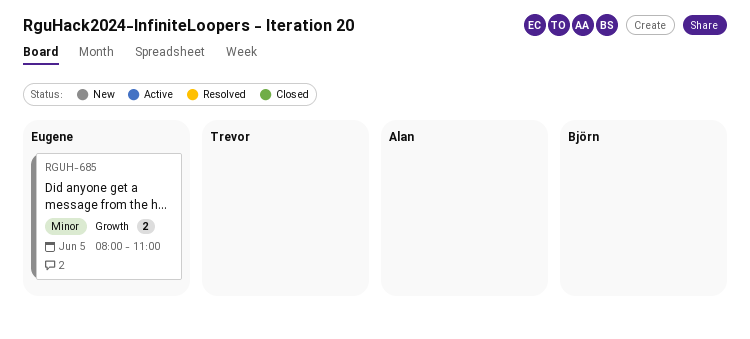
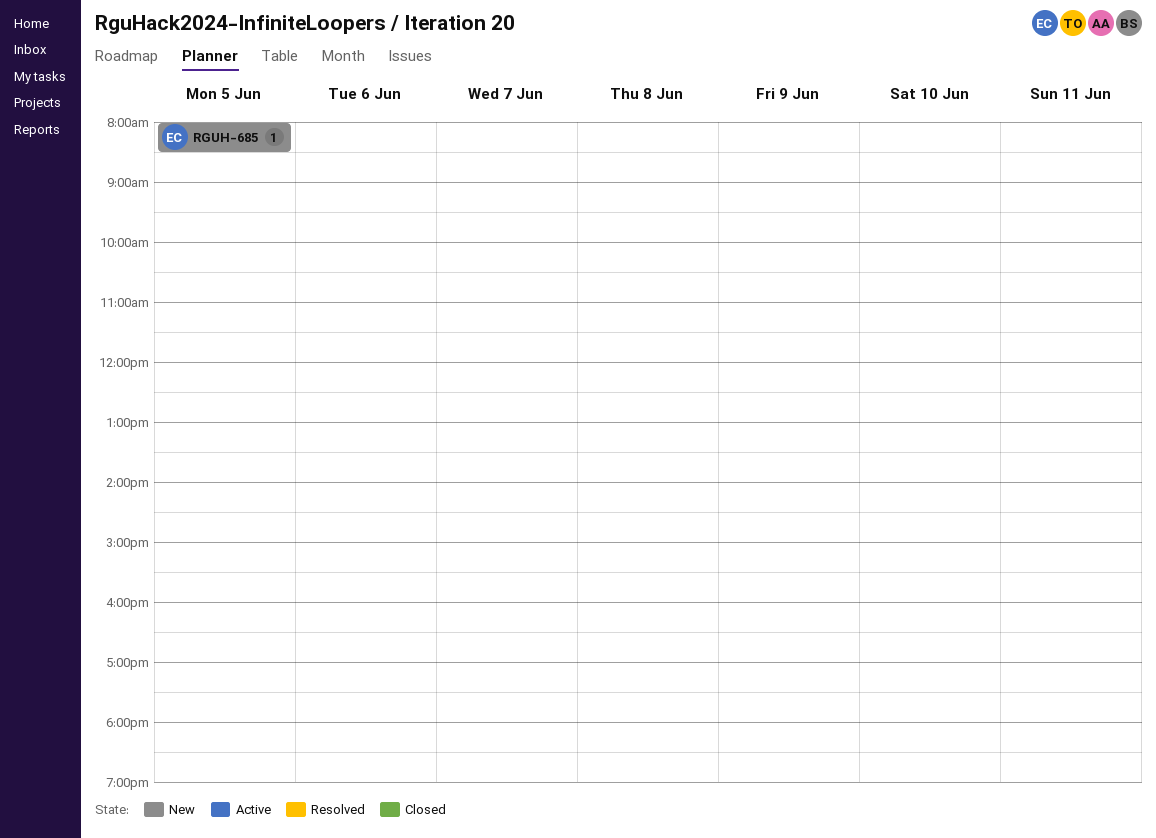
RGUH-685, estimate: 2 -> 1
RGUH-685, ends: 11:00 -> 08:30

